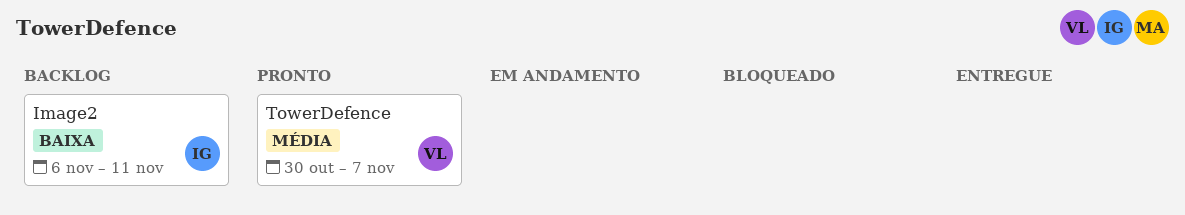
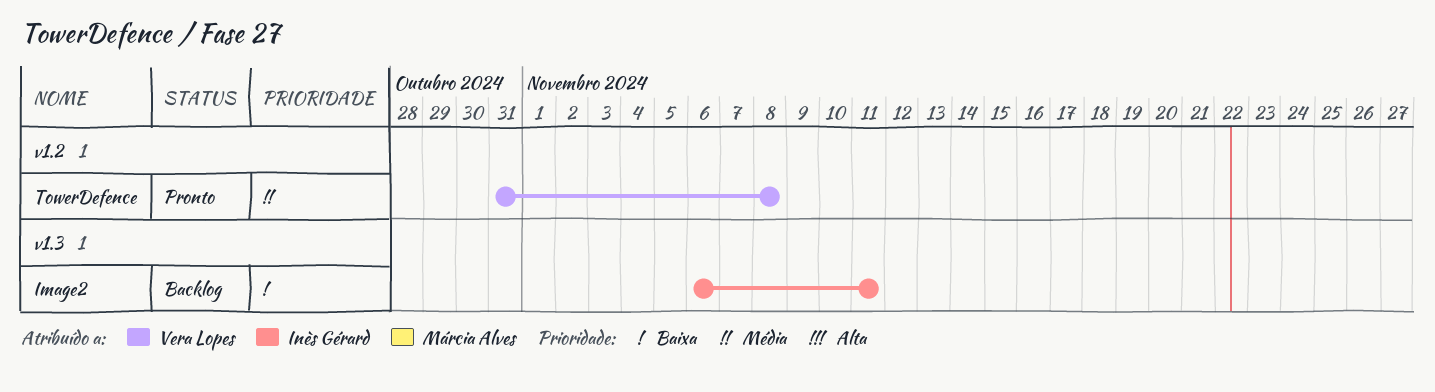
TowerDefence, start: Oct 30 -> Oct 31
TowerDefence, due: Nov 7 -> Nov 8

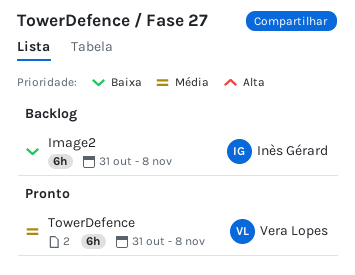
Image2, start: Nov 6 -> Oct 31
Image2, due: Nov 11 -> Nov 8

